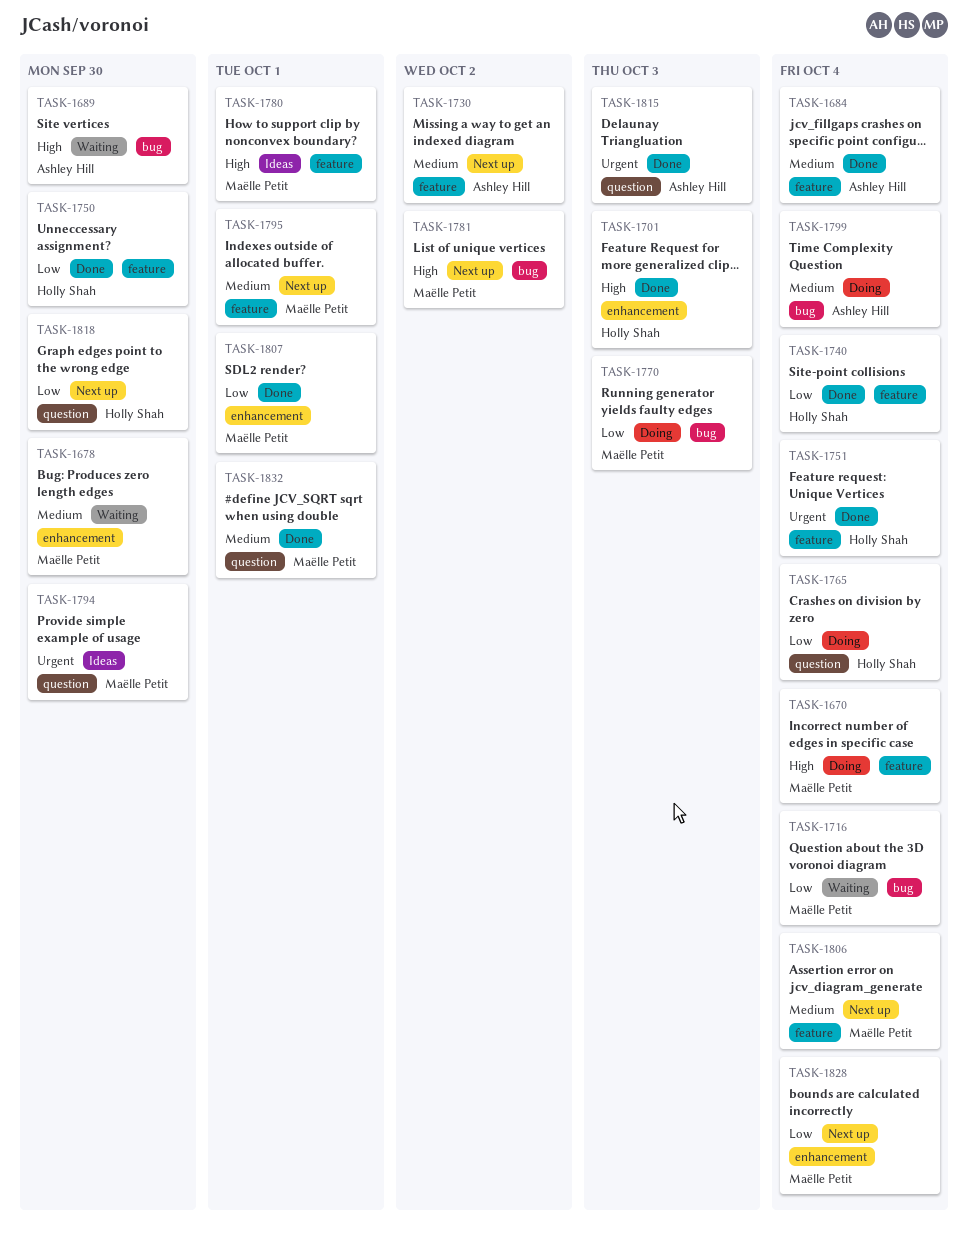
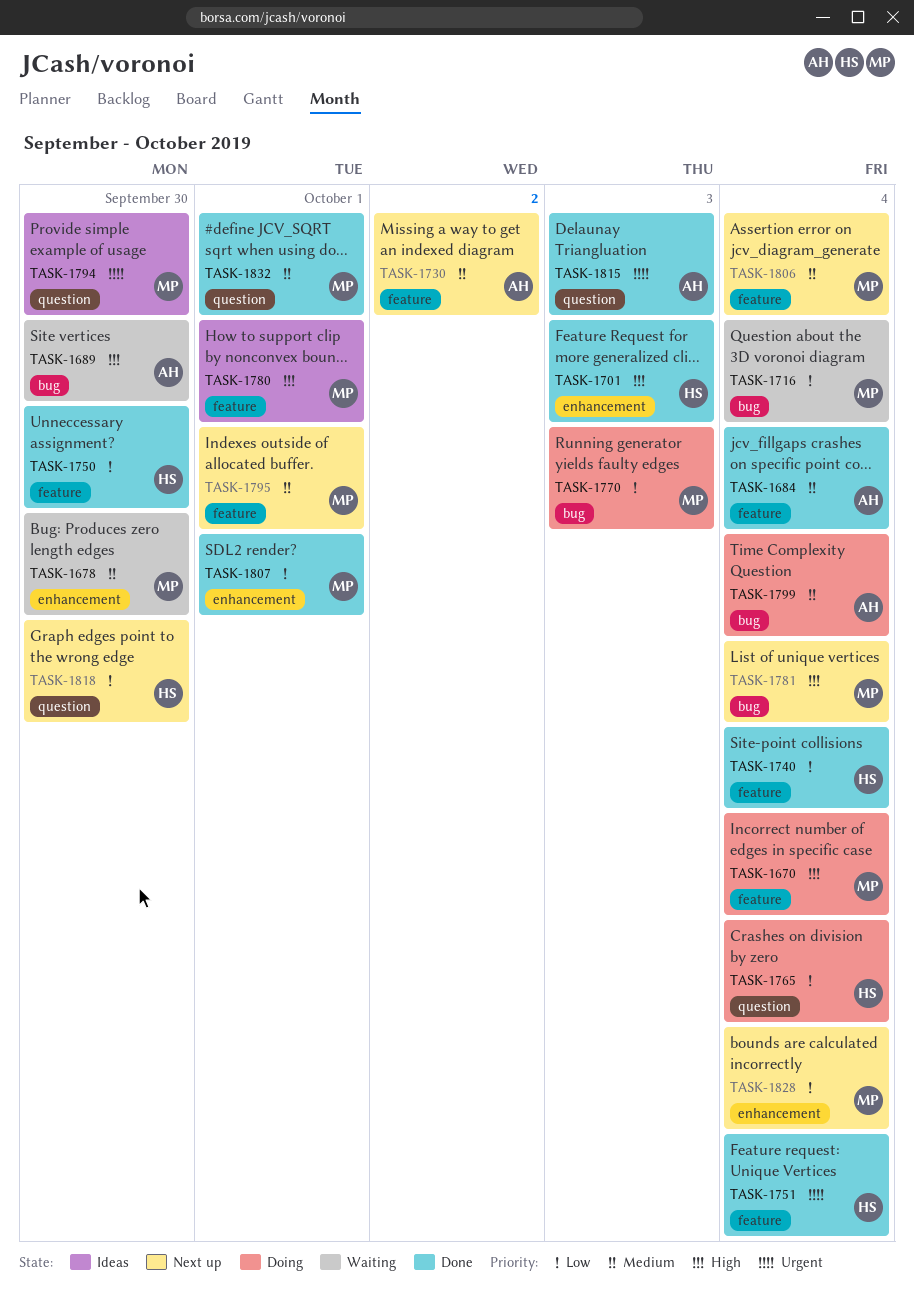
TASK-1781, due: Oct 2 -> Oct 4

